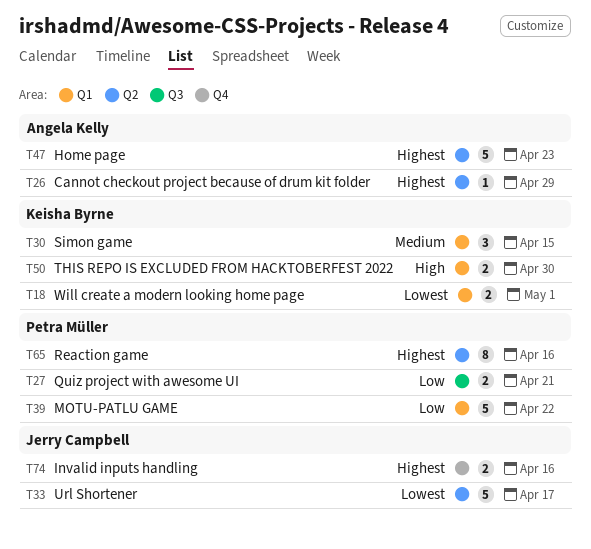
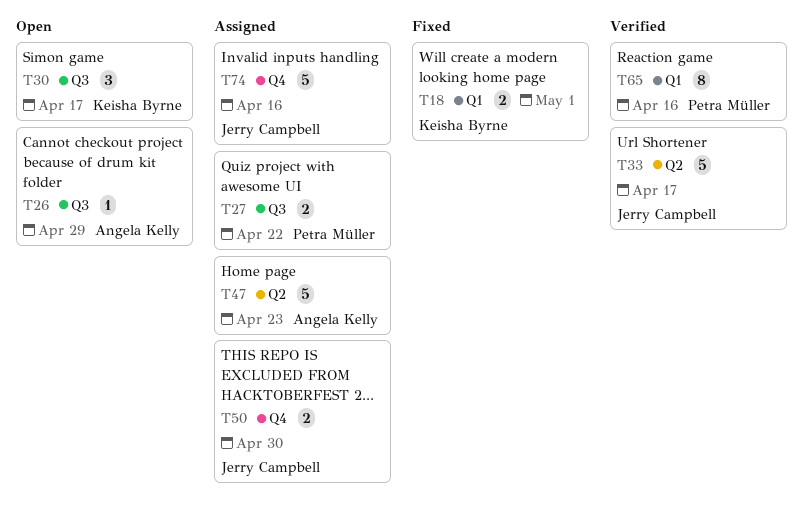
T26, label: Q2 -> Q3
T27, due: Apr 21 -> Apr 22
T30, label: Q1 -> Q3
T30, due: Apr 15 -> Apr 17
T39: present -> none
T50, owner: Keisha Byrne -> Jerry Campbell
T50, label: Q1 -> Q4
T65, label: Q2 -> Q1
T74, estimate: 2 -> 5

